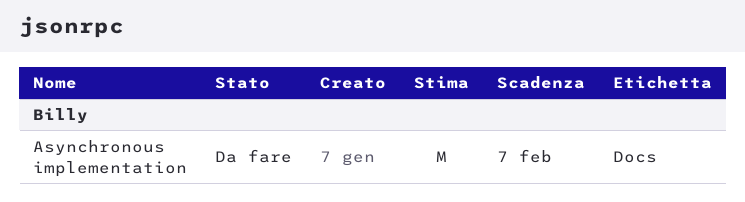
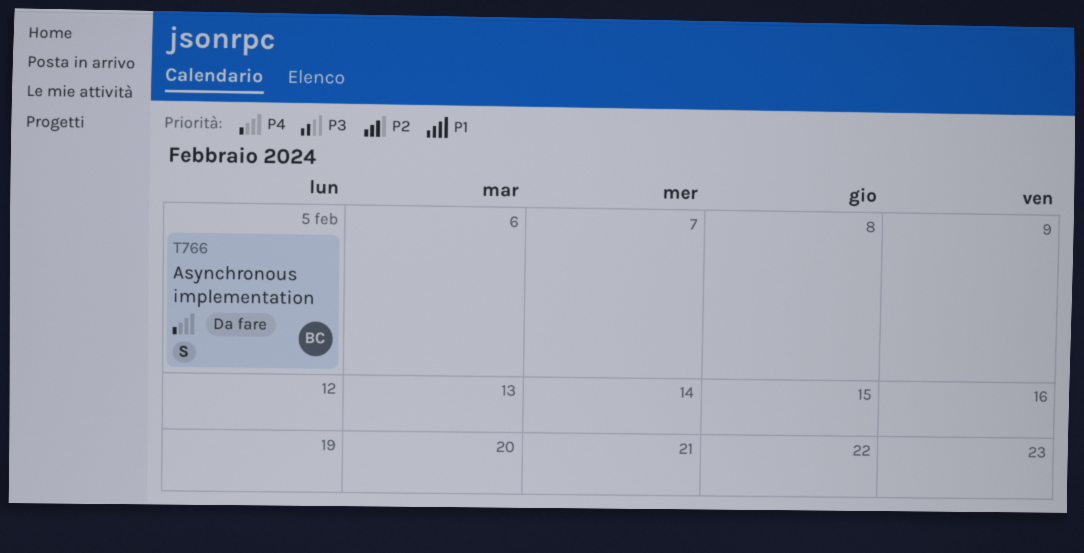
Asynchronous implementation, estimate: M -> S
Asynchronous implementation, due: Feb 7 -> Feb 5

